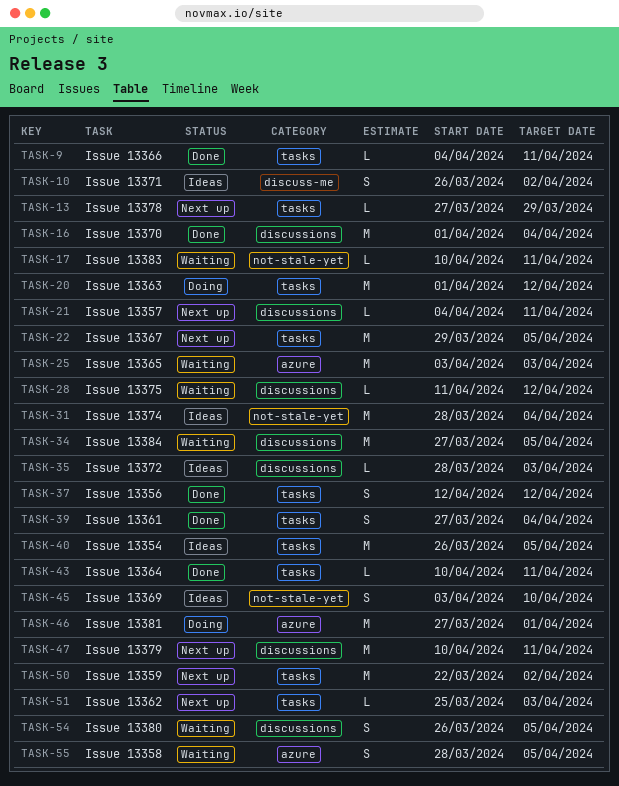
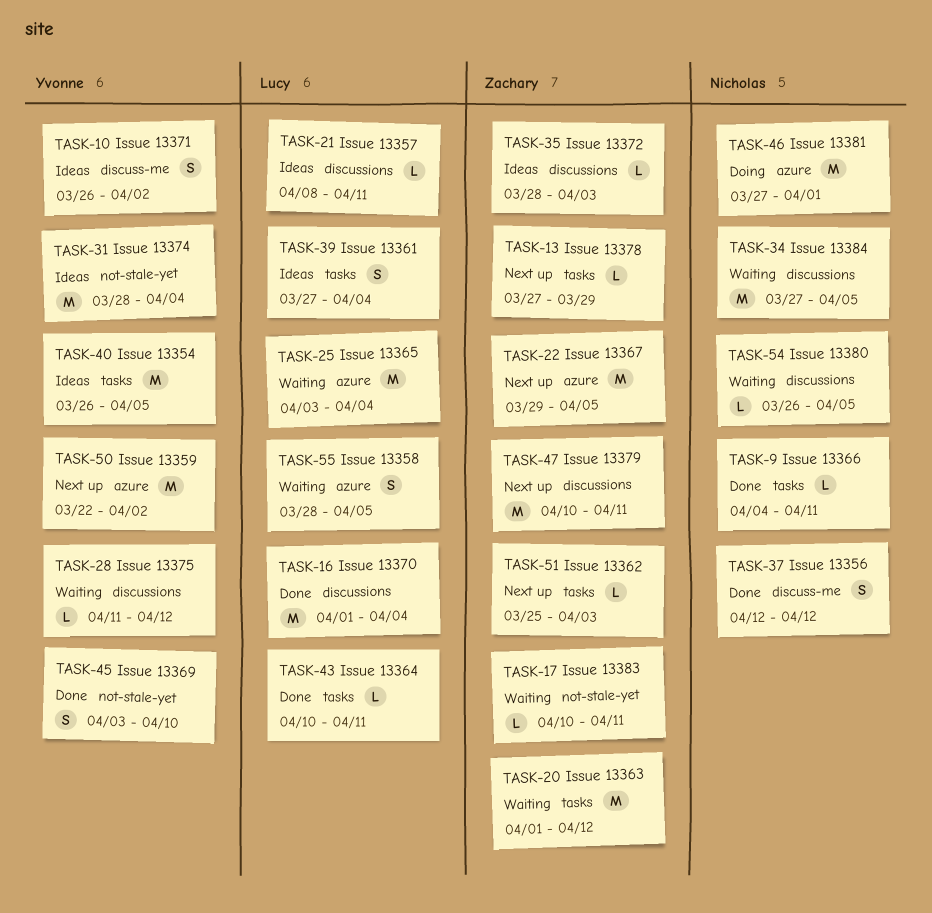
TASK-20, status: Doing -> Waiting
TASK-21, status: Next up -> Ideas
TASK-21, start: Apr 4 -> Apr 8
TASK-22, label: tasks -> azure
TASK-25, due: Apr 3 -> Apr 4
TASK-37, label: tasks -> discuss-me
TASK-39, status: Done -> Ideas
TASK-45, status: Ideas -> Done
TASK-50, label: tasks -> azure
TASK-54, estimate: S -> L

